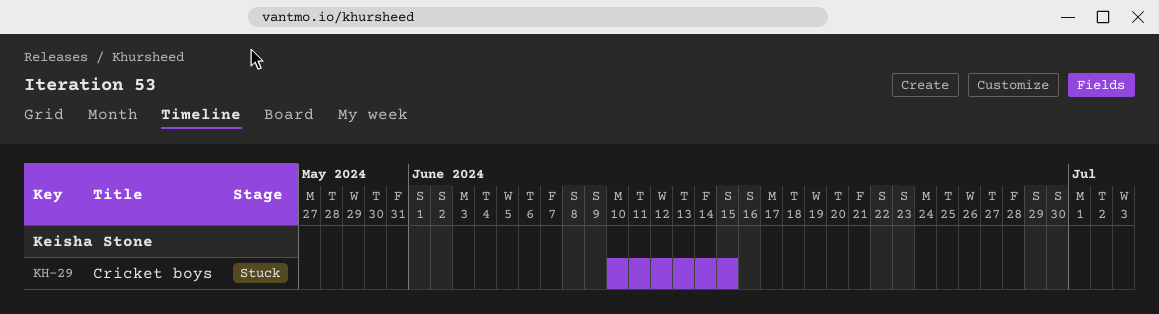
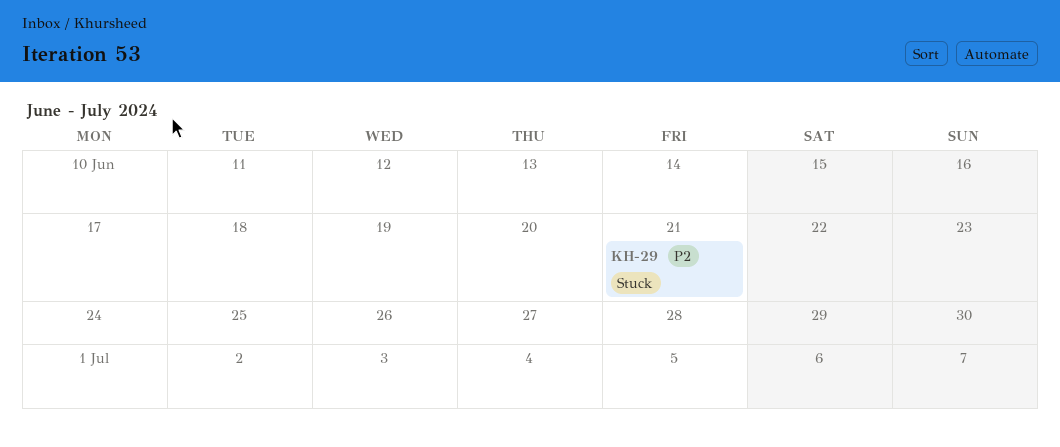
KH-29, due: Jun 15 -> Jun 21

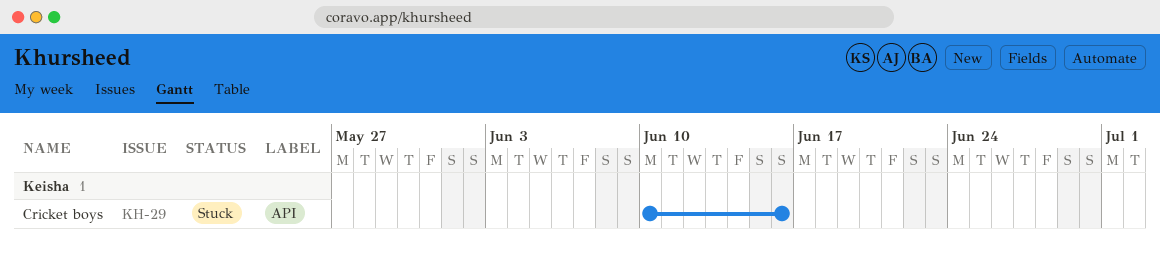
KH-29, due: Jun 21 -> Jun 16

